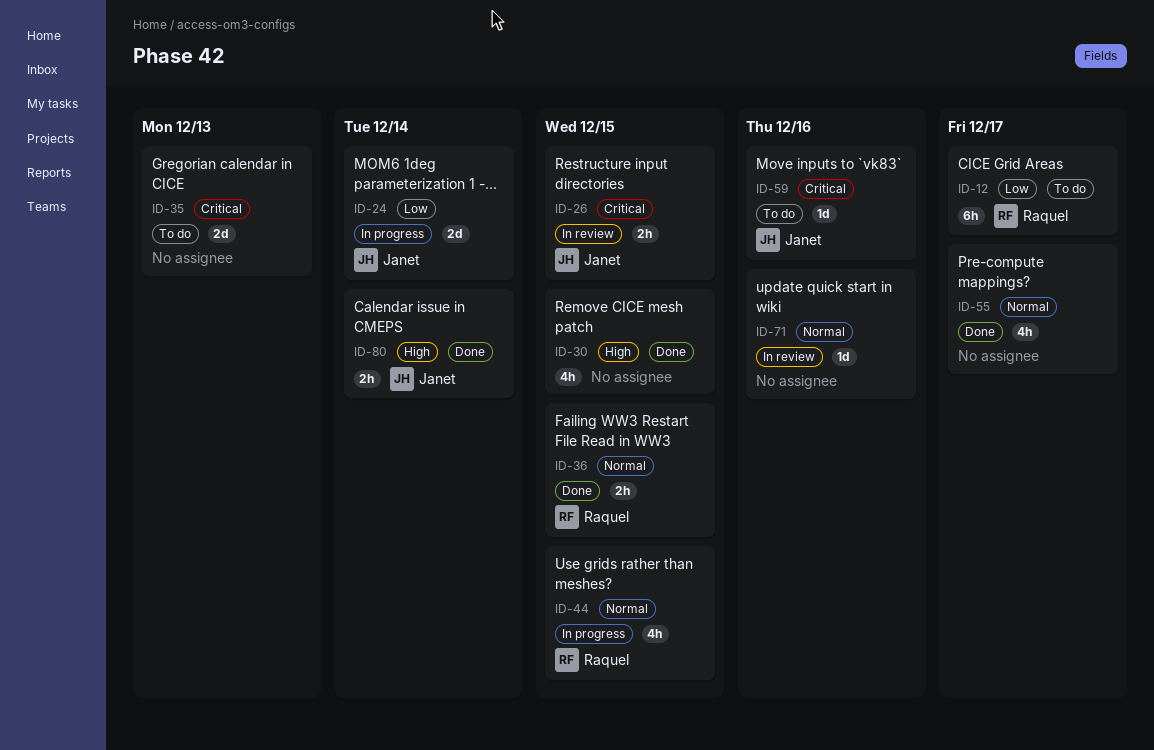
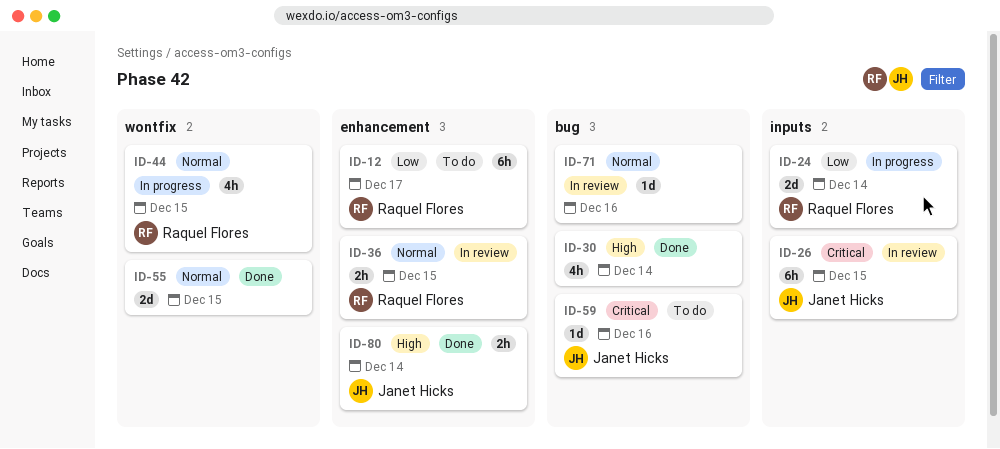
ID-24, owner: Janet Hicks -> Raquel Flores
ID-26, estimate: 2h -> 6h
ID-30, due: Dec 15 -> Dec 14
ID-35: present -> none
ID-36, status: Done -> In review
ID-55, estimate: 4h -> 2d
ID-55, due: Dec 17 -> Dec 15

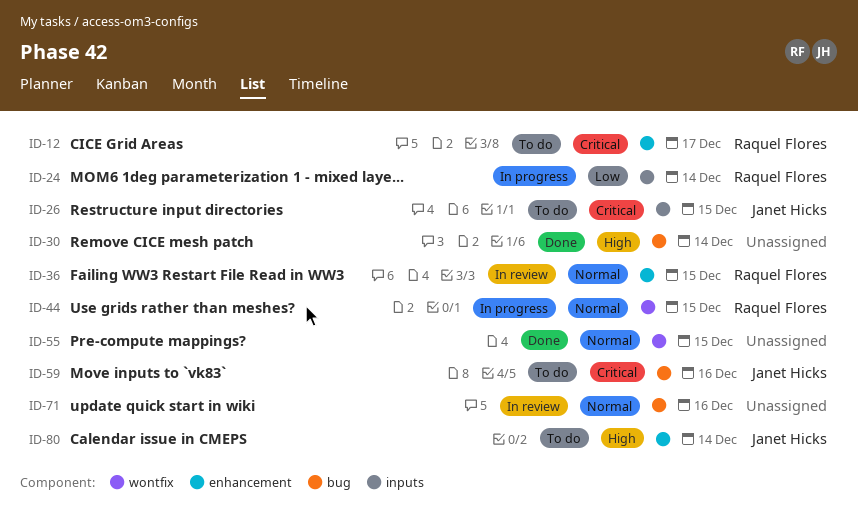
ID-12, priority: Low -> Critical
ID-26, status: In review -> To do
ID-80, status: Done -> To do

